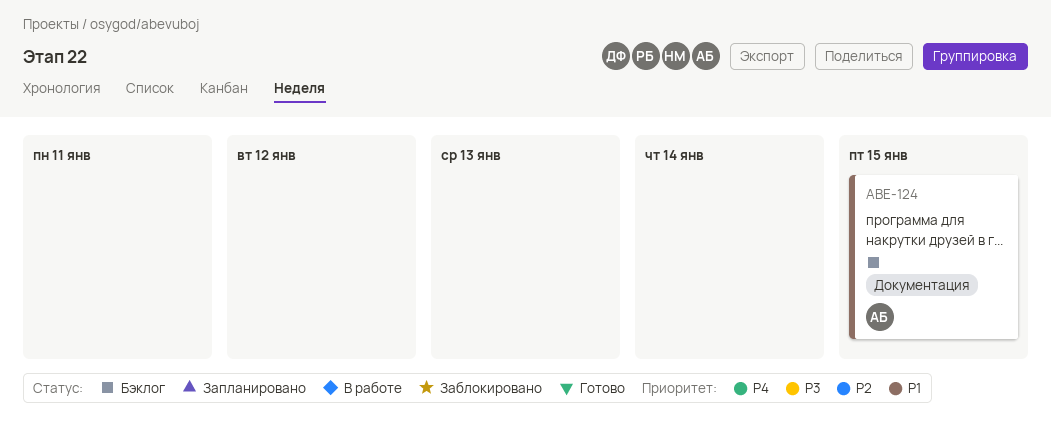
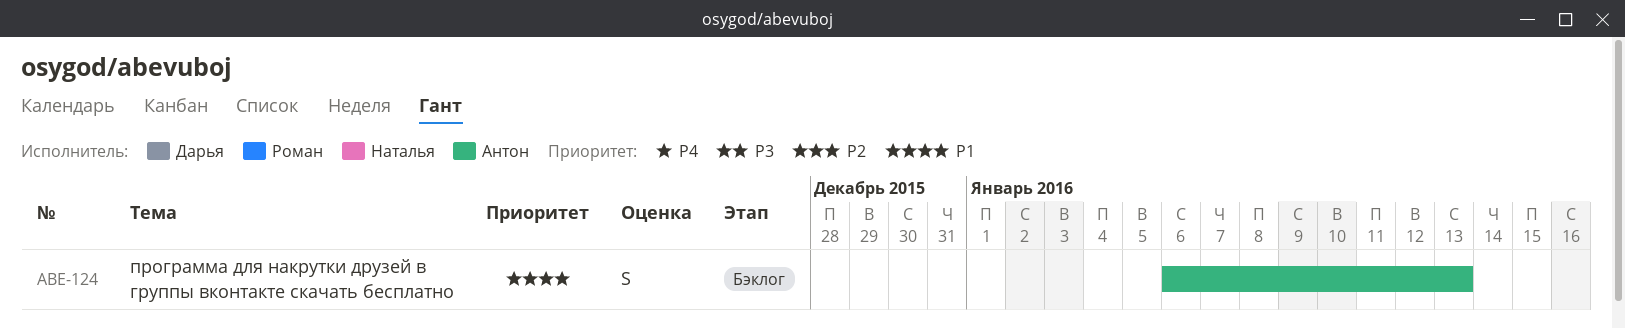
ABE-124, due: Jan 15 -> Jan 13

